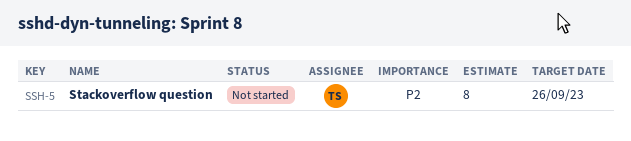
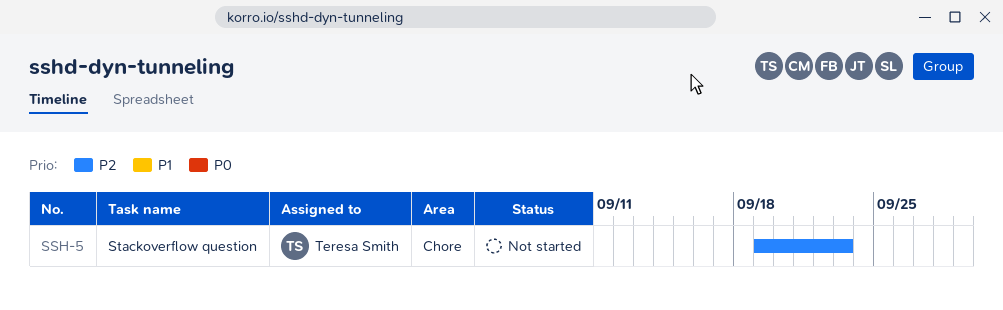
SSH-5, due: Sep 26 -> Sep 23

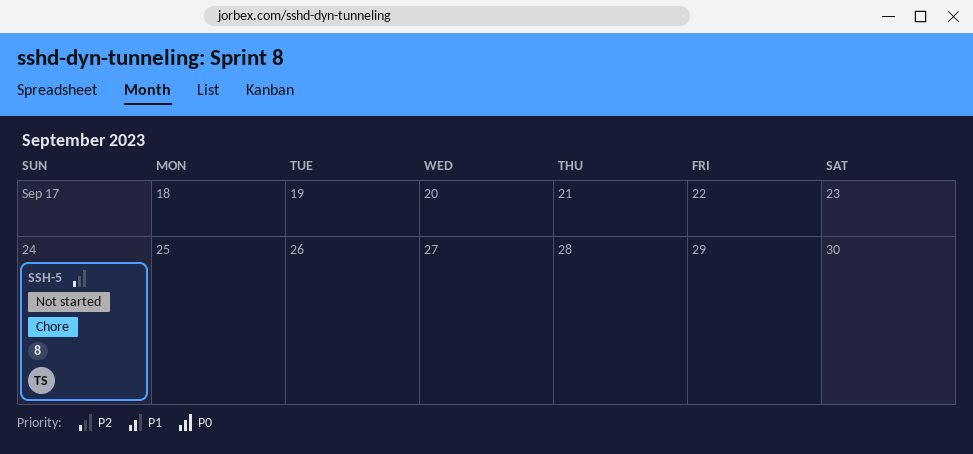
SSH-5, due: Sep 23 -> Sep 24

